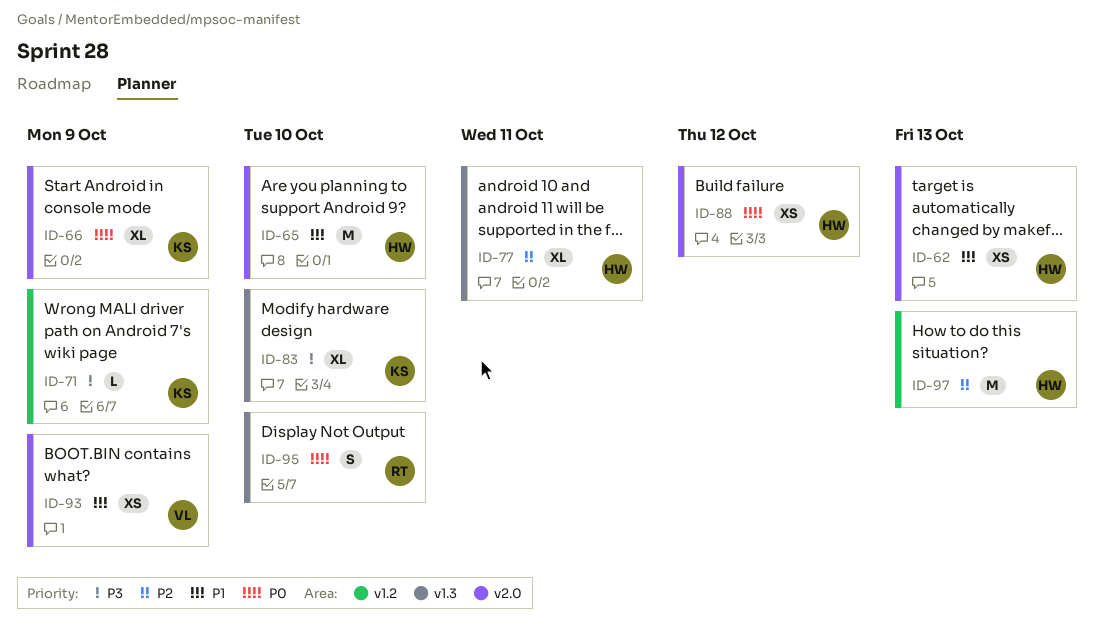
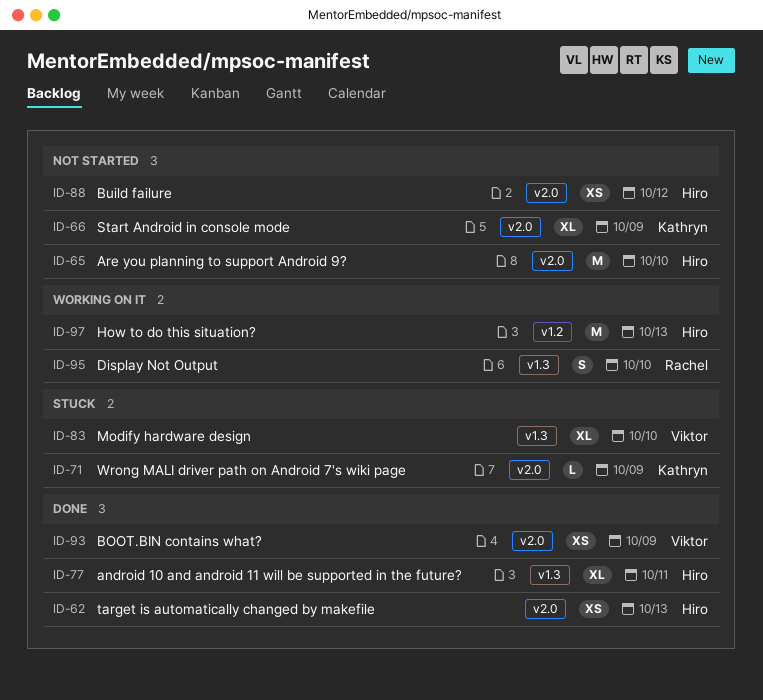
ID-71, label: v1.2 -> v2.0
ID-83, owner: Kathryn -> Viktor

